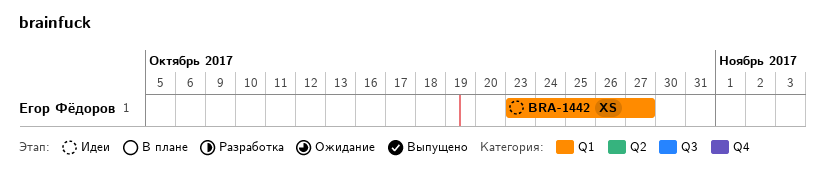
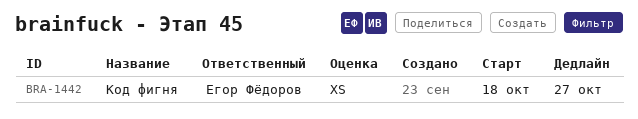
BRA-1442, start: Oct 23 -> Oct 18

